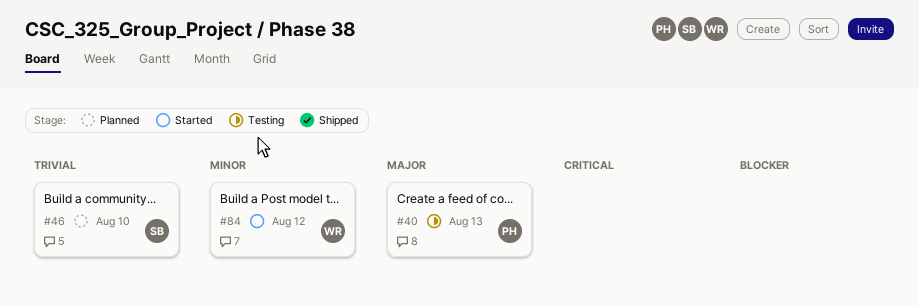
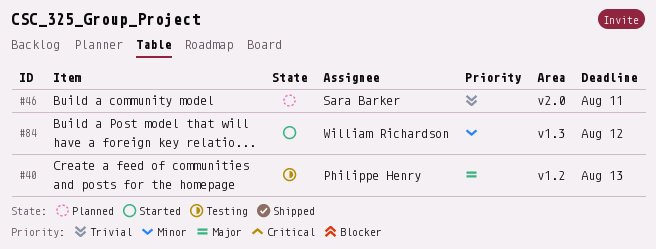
#46, due: Aug 10 -> Aug 11

